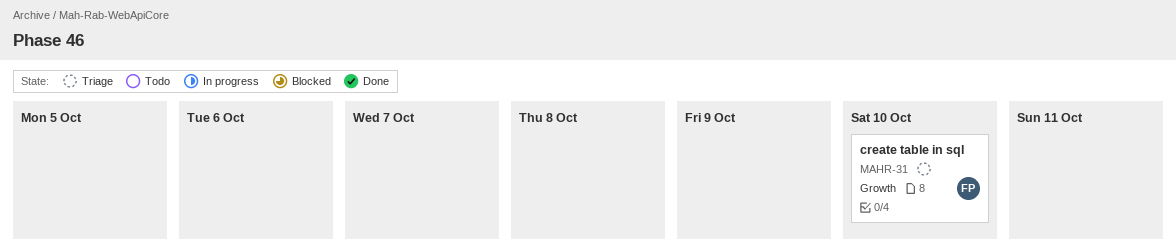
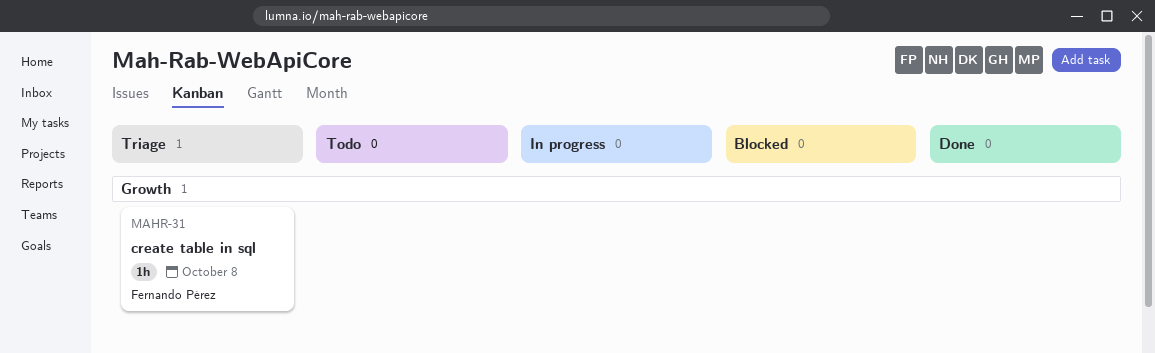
MAHR-31, due: Oct 10 -> Oct 8

